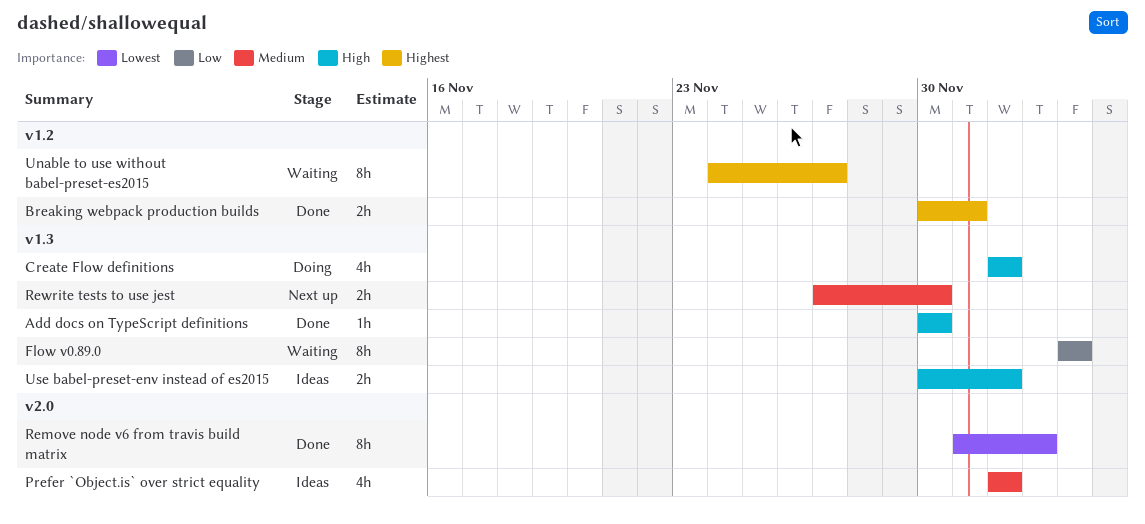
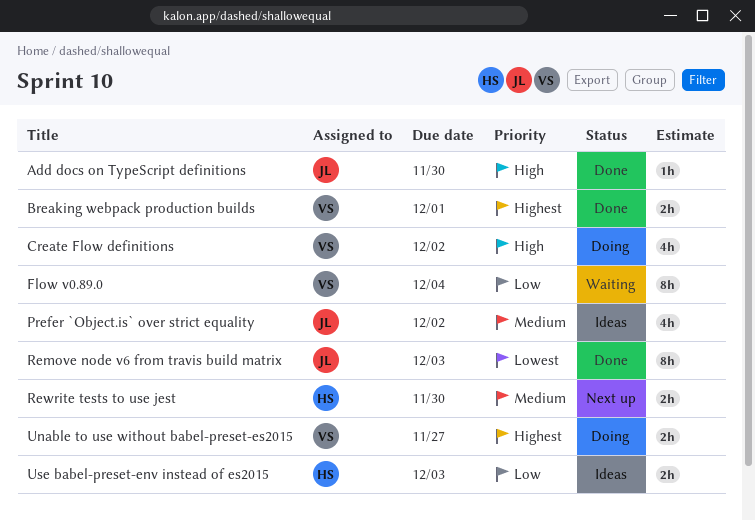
Unable to use without babel-preset-es2015, status: Waiting -> Doing
Unable to use without babel-preset-es2015, estimate: 8h -> 2h
Use babel-preset-env instead of es2015, priority: High -> Low
Use babel-preset-env instead of es2015, due: Dec 2 -> Dec 3

